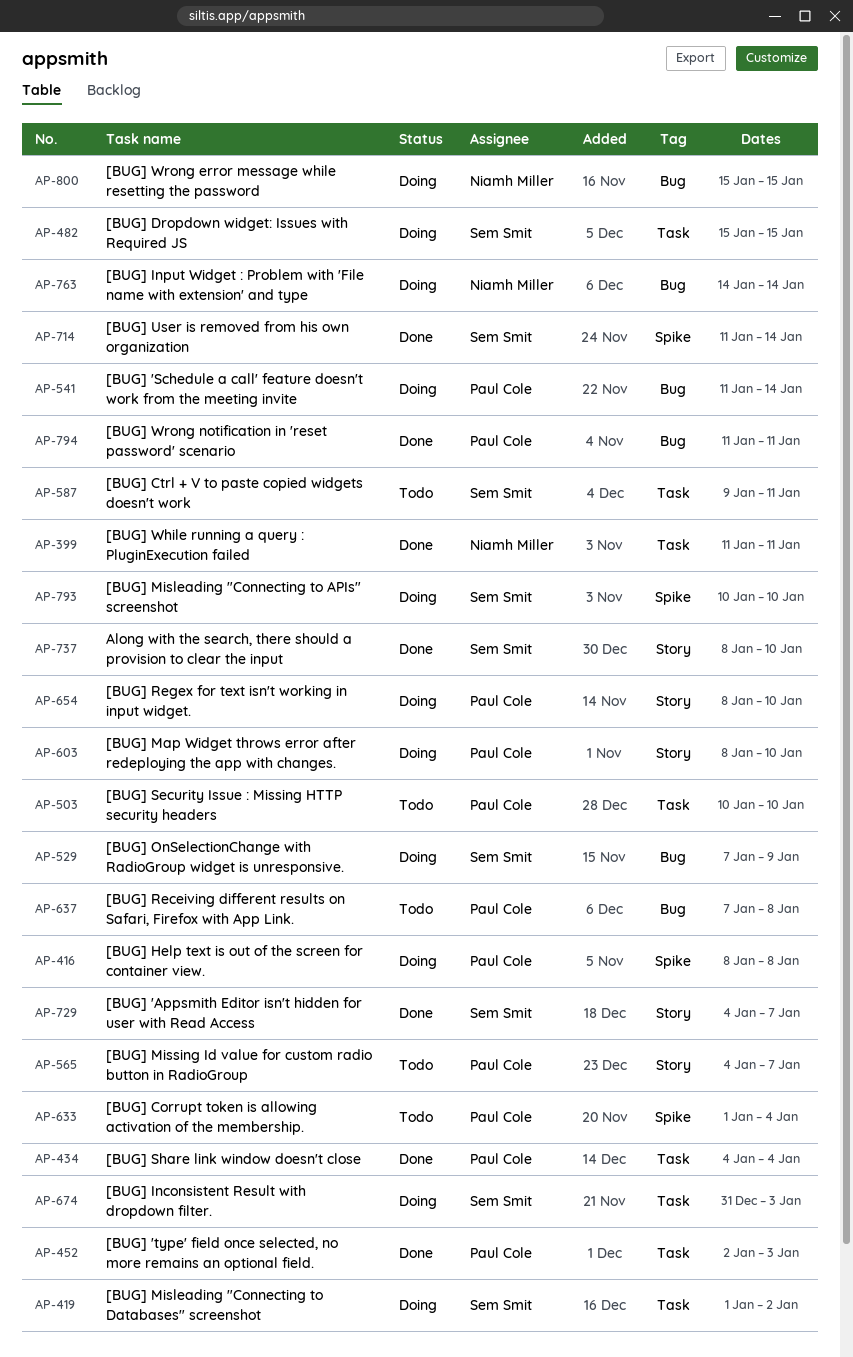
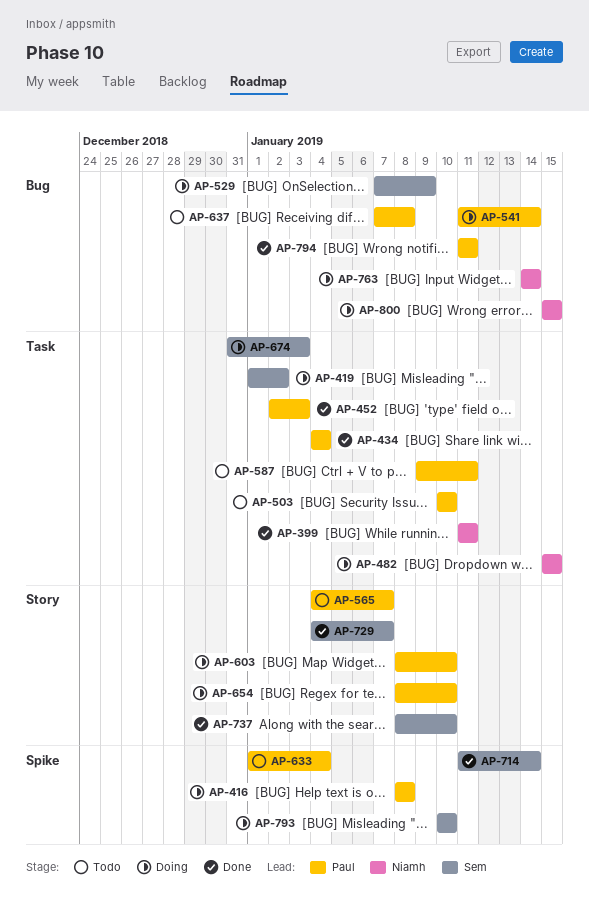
AP-482, owner: Sem Smit -> Niamh Miller
AP-587, owner: Sem Smit -> Paul Cole

